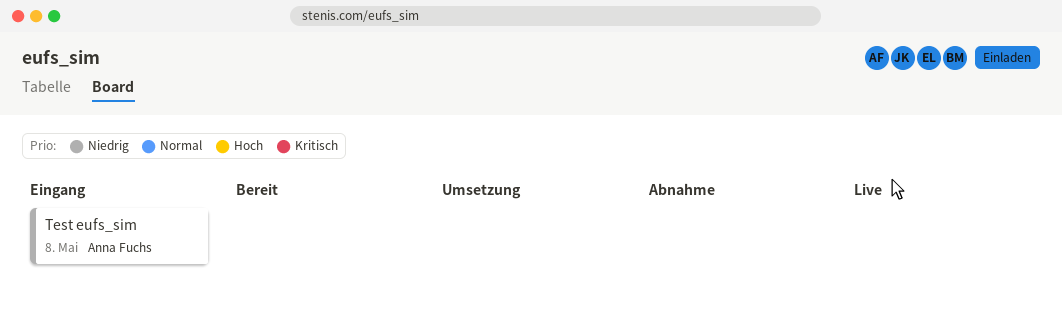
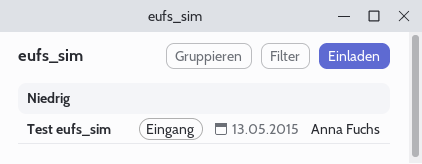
Test eufs_sim, due: May 8 -> May 13

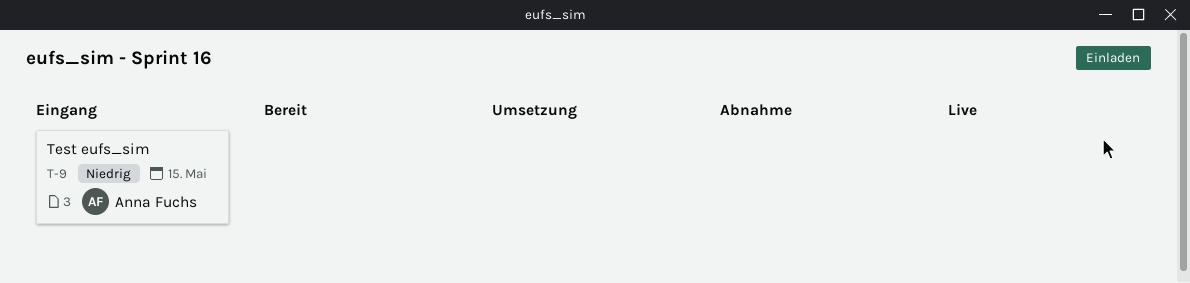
Test eufs_sim, due: May 13 -> May 15

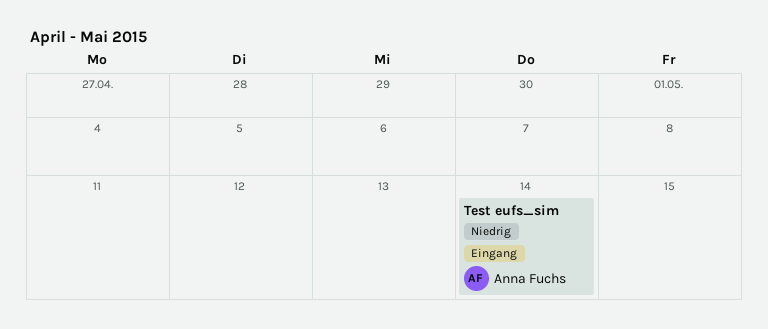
Test eufs_sim, due: May 15 -> May 14

